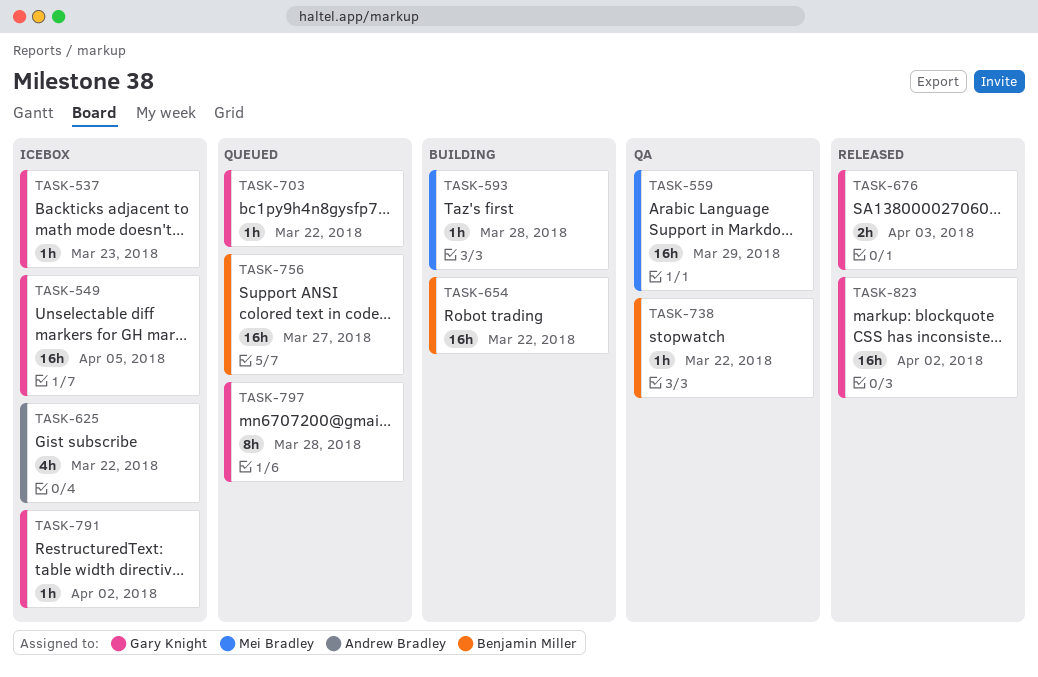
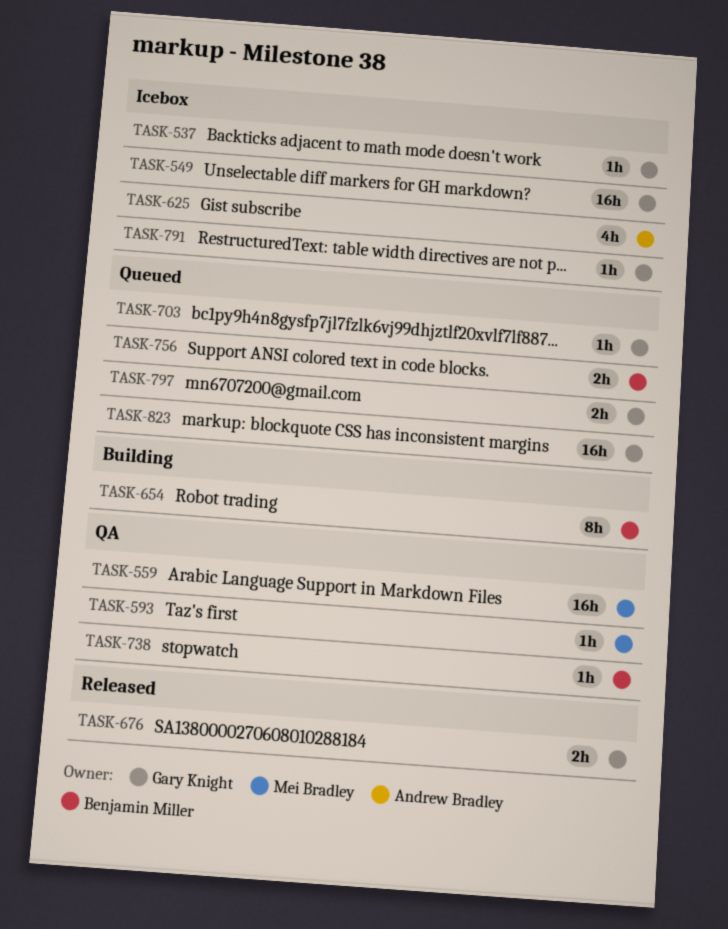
TASK-593, status: Building -> QA
TASK-654, estimate: 16h -> 8h
TASK-756, estimate: 16h -> 2h
TASK-797, estimate: 8h -> 2h
TASK-823, status: Released -> Queued

